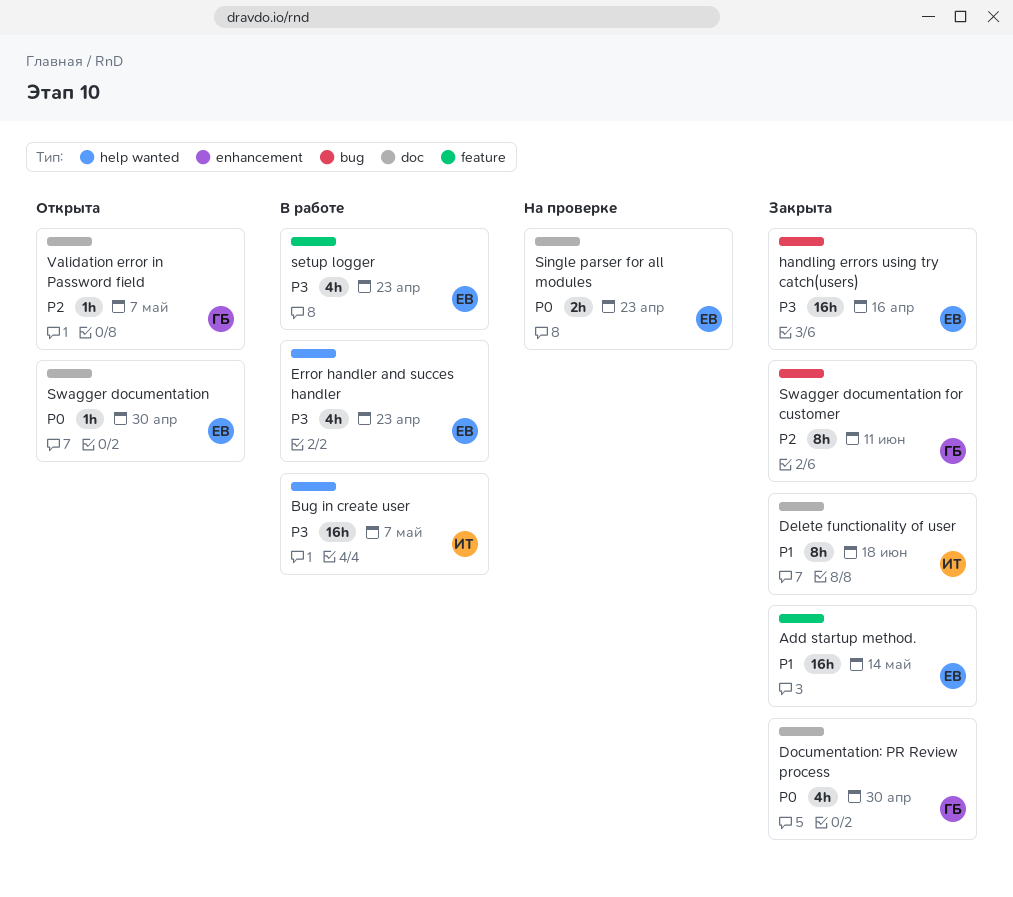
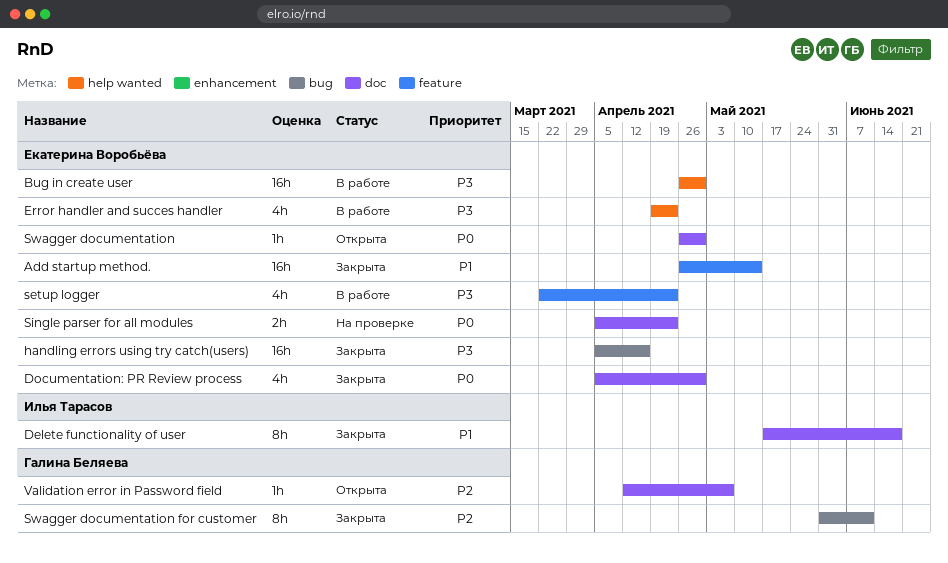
Bug in create user, owner: Илья Тарасов -> Екатерина Воробьёва
Bug in create user, due: May 7 -> Apr 30
Documentation: PR Review process, owner: Галина Беляева -> Екатерина Воробьёва

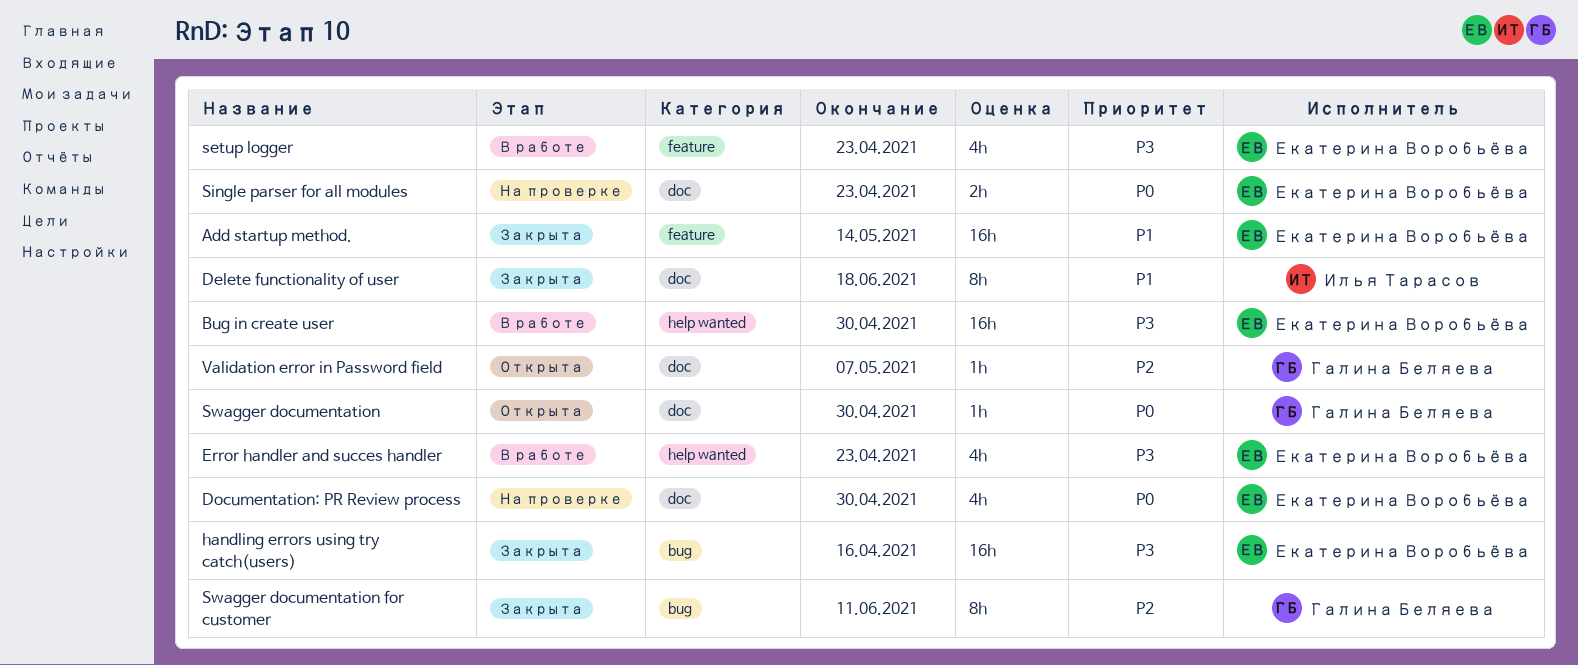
Documentation: PR Review process, status: Закрыта -> На проверке
Swagger documentation, owner: Екатерина Воробьёва -> Галина Беляева

